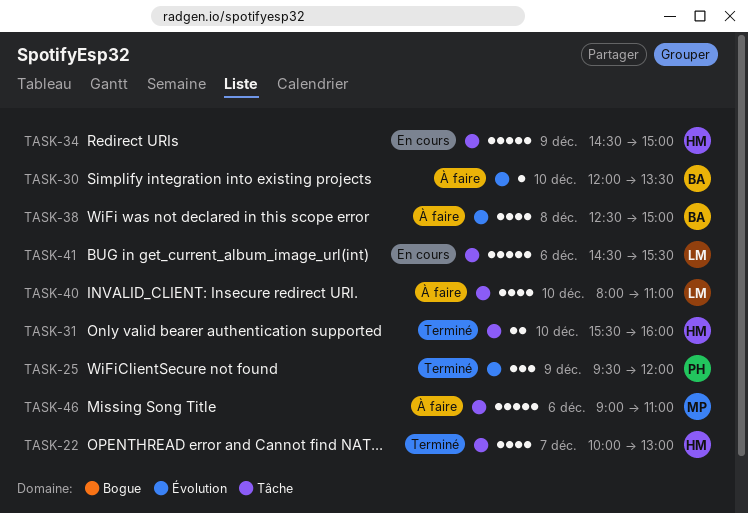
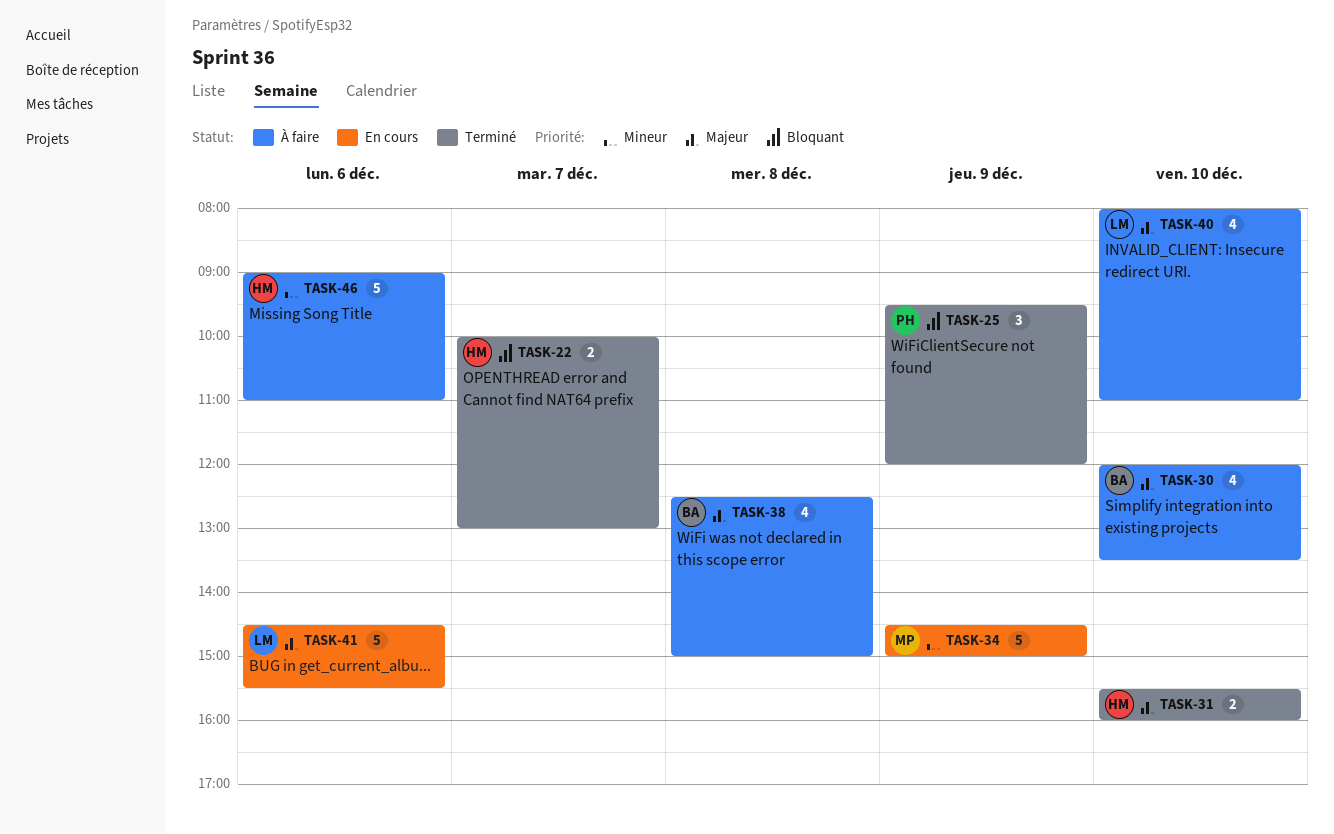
TASK-22, estimate: 4 -> 2
TASK-30, estimate: 1 -> 4
TASK-34, owner: HM -> MP
TASK-46, owner: MP -> HM

